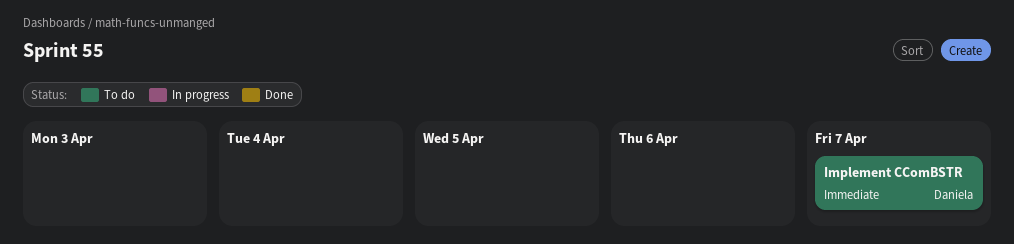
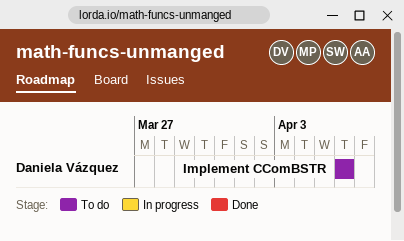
Implement CComBSTR, due: Apr 7 -> Apr 6

